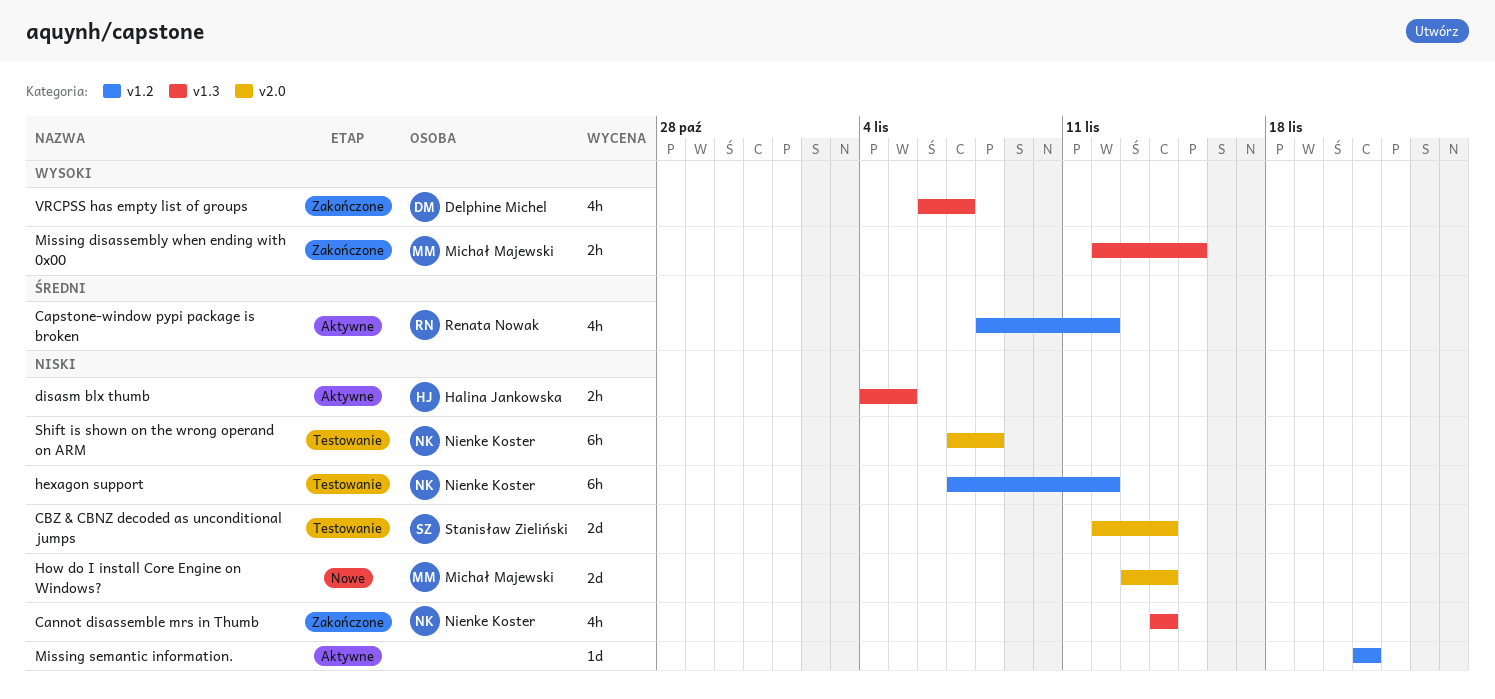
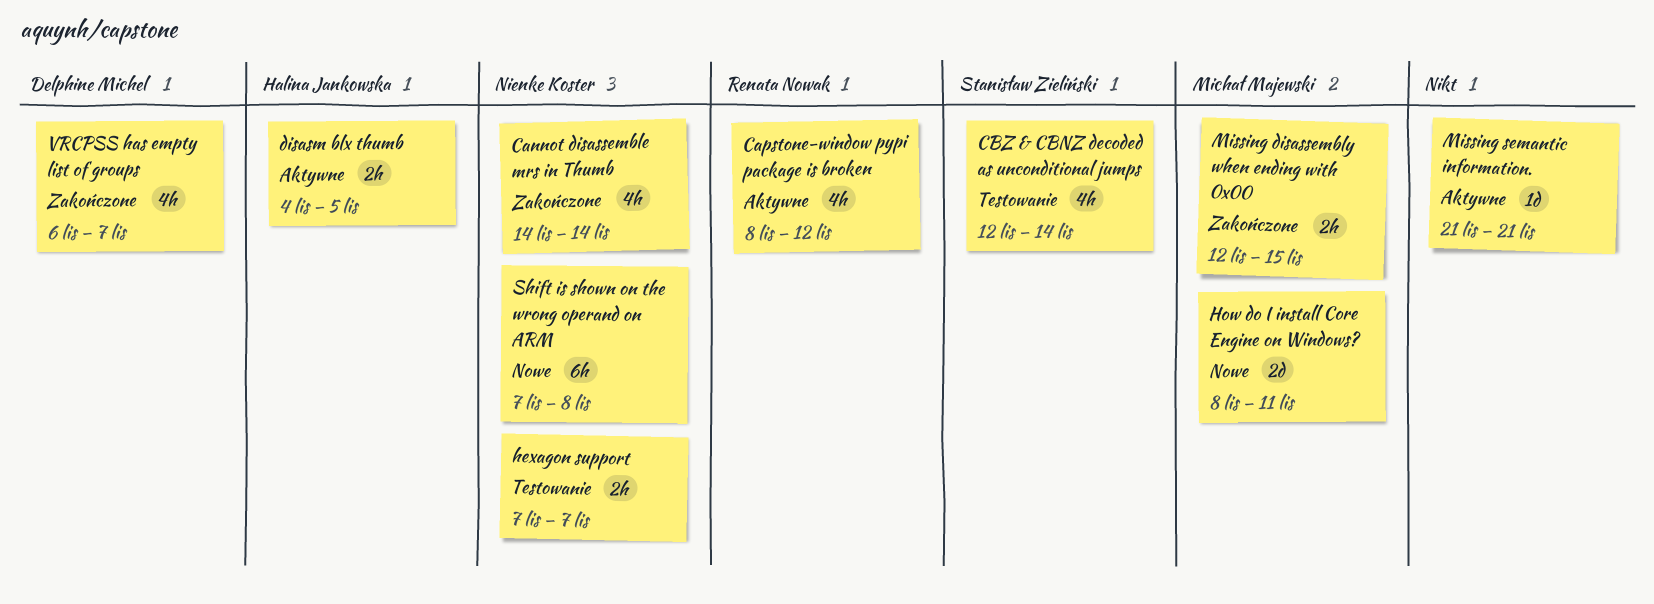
CBZ & CBNZ decoded as unconditional jumps, estimate: 2d -> 4h
hexagon support, estimate: 6h -> 2h
hexagon support, due: Nov 12 -> Nov 7
How do I install Core Engine on Windows?, start: Nov 13 -> Nov 8
How do I install Core Engine on Windows?, due: Nov 14 -> Nov 11
Shift is shown on the wrong operand on ARM, status: Testowanie -> Nowe

